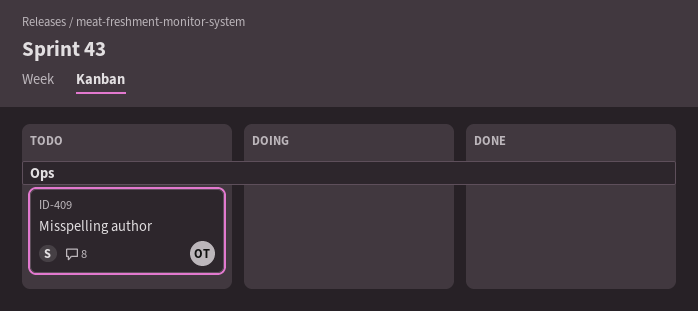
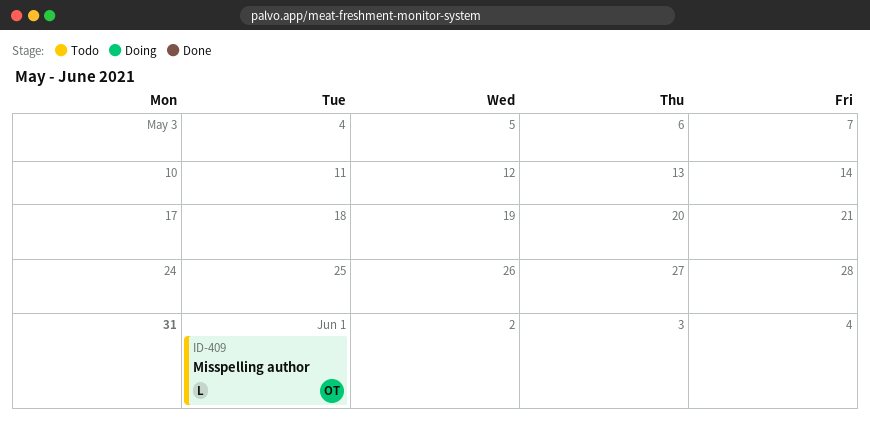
ID-409, estimate: S -> L

